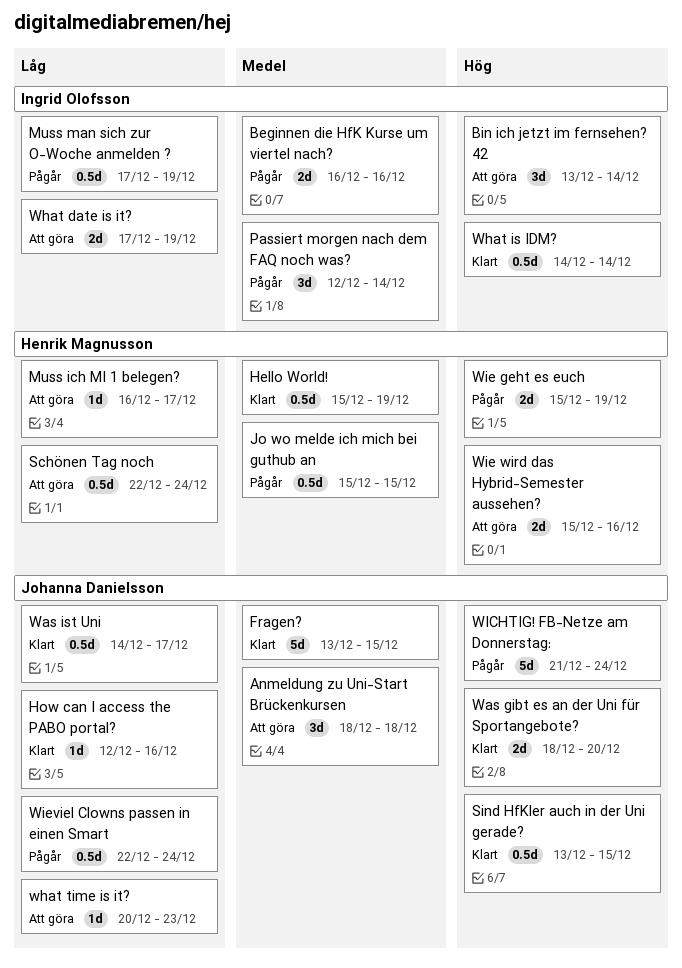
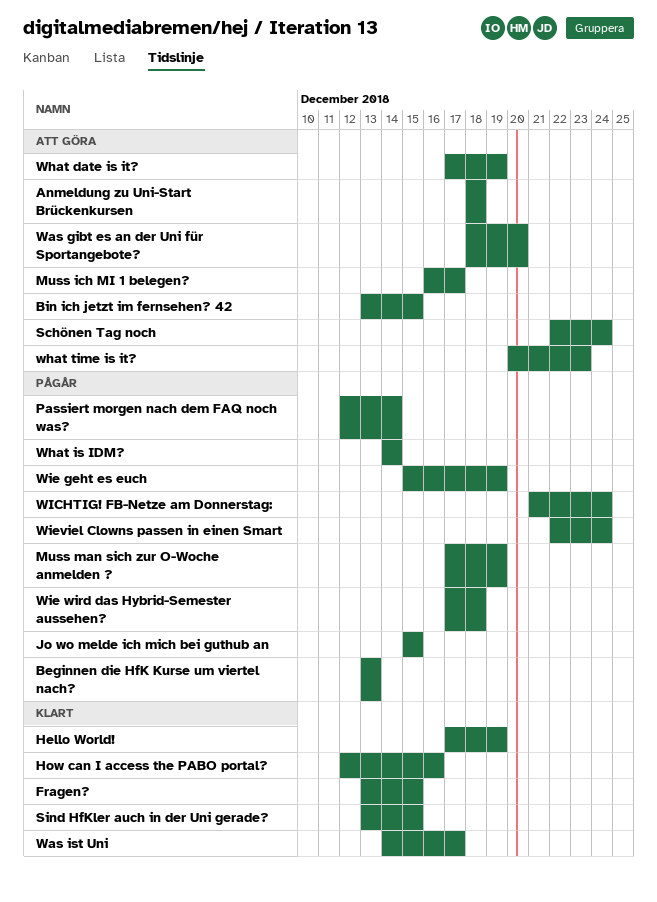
Beginnen die HfK Kurse um viertel nach?, start: Dec 16 -> Dec 13
Beginnen die HfK Kurse um viertel nach?, due: Dec 16 -> Dec 13
Bin ich jetzt im fernsehen? 42, due: Dec 14 -> Dec 15
Hello World!, start: Dec 15 -> Dec 17
Was gibt es an der Uni für Sportangebote?, status: Klart -> Att göra
What is IDM?, status: Klart -> Pågår
Wie wird das Hybrid-Semester aussehen?, status: Att göra -> Pågår
Wie wird das Hybrid-Semester aussehen?, start: Dec 15 -> Dec 17
Wie wird das Hybrid-Semester aussehen?, due: Dec 16 -> Dec 18

